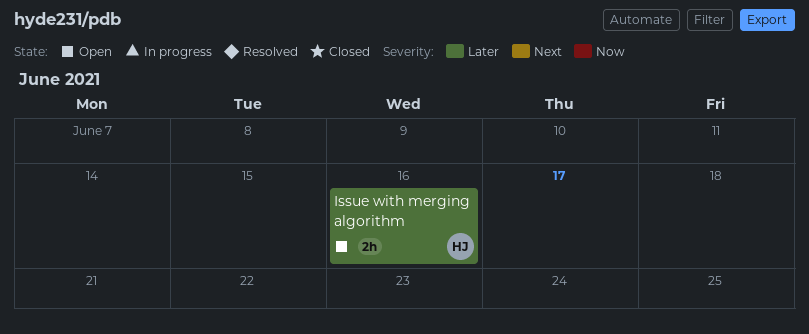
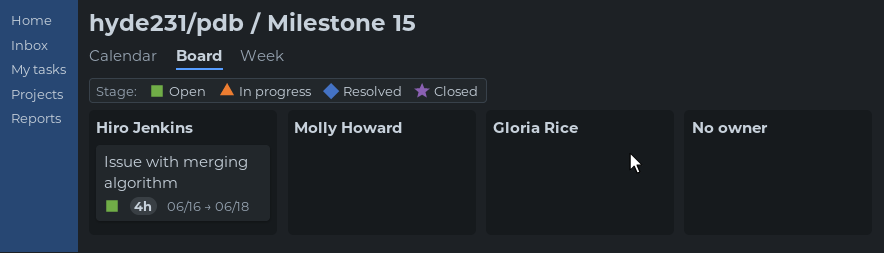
Issue with merging algorithm, estimate: 2h -> 4h
Issue with merging algorithm, due: Jun 16 -> Jun 18

